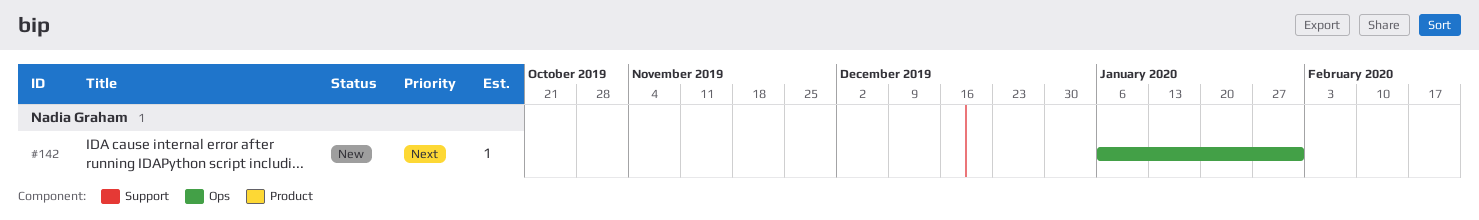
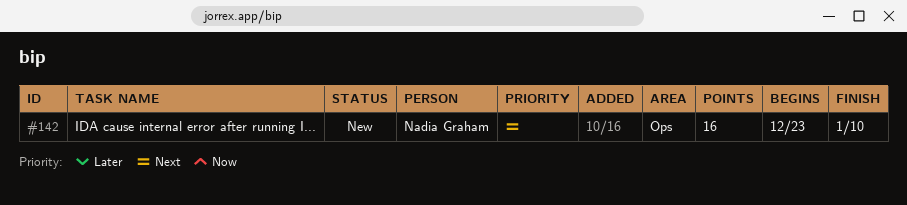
#142, estimate: 1 -> 16
#142, start: Jan 6 -> Dec 23
#142, due: Jan 31 -> Jan 10

